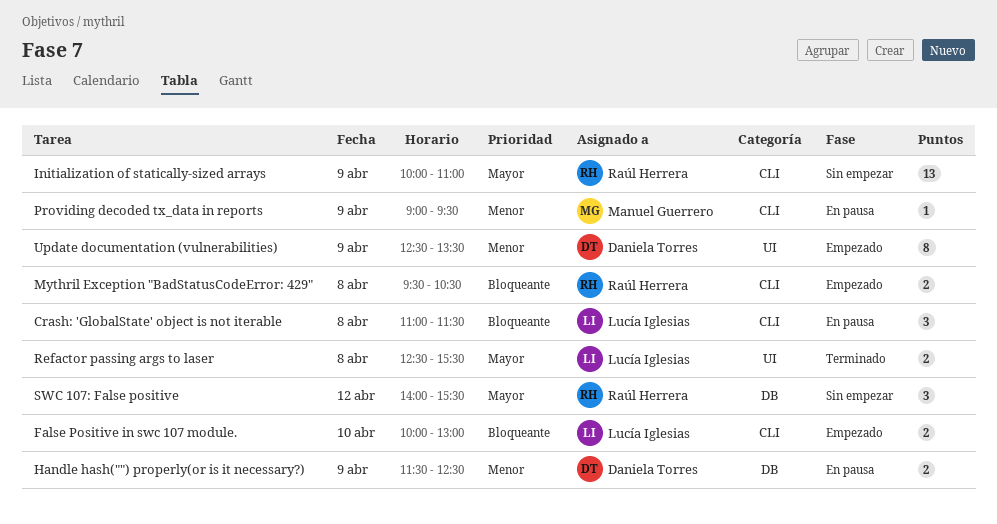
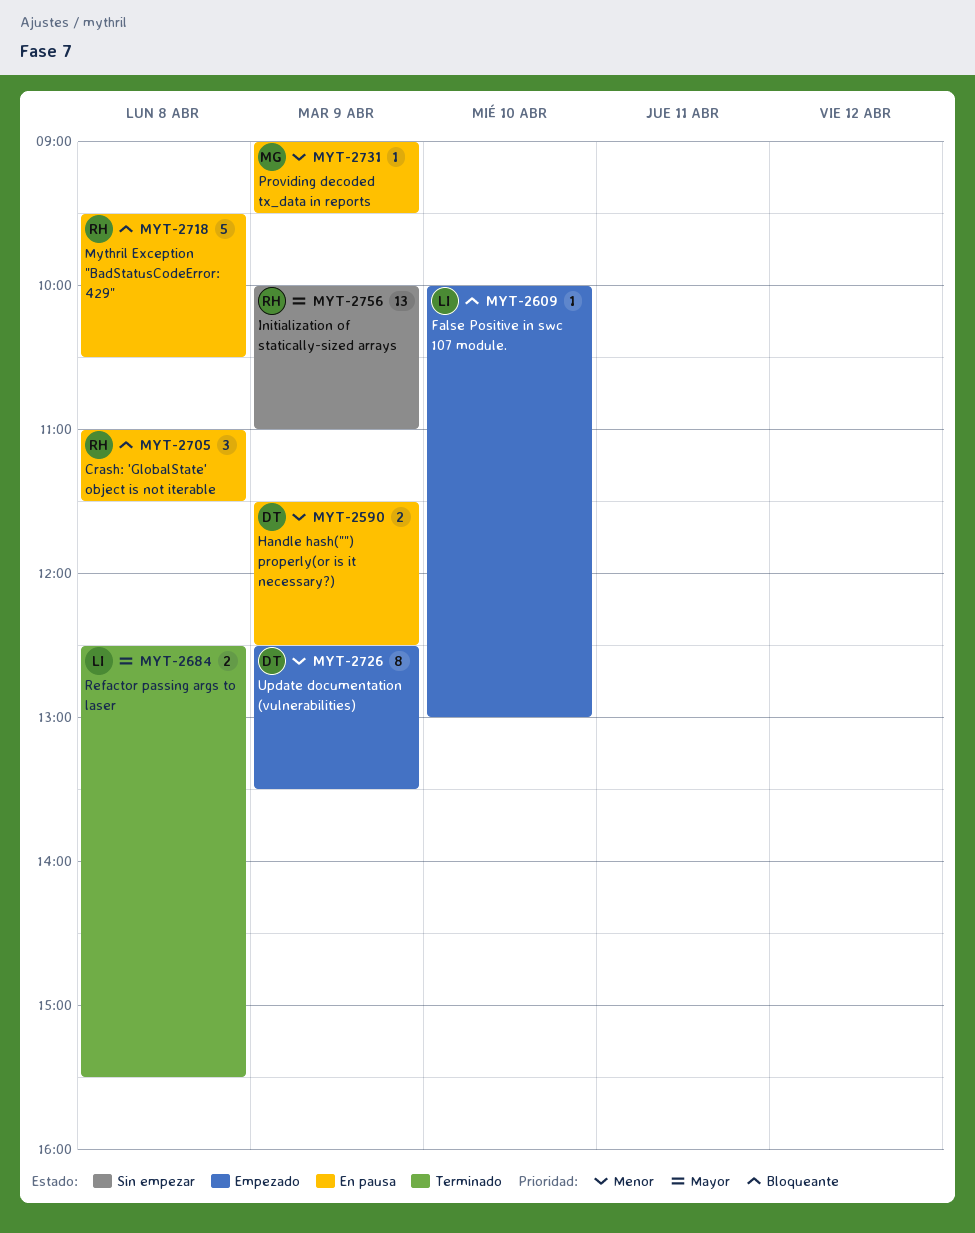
Crash: 'GlobalState' object is not iterable, owner: Lucía Iglesias -> Raúl Herrera
False Positive in swc 107 module., estimate: 2 -> 1
Mythril Exception "BadStatusCodeError: 429", status: Empezado -> En pausa
Mythril Exception "BadStatusCodeError: 429", estimate: 2 -> 5
SWC 107: False positive: present -> none

